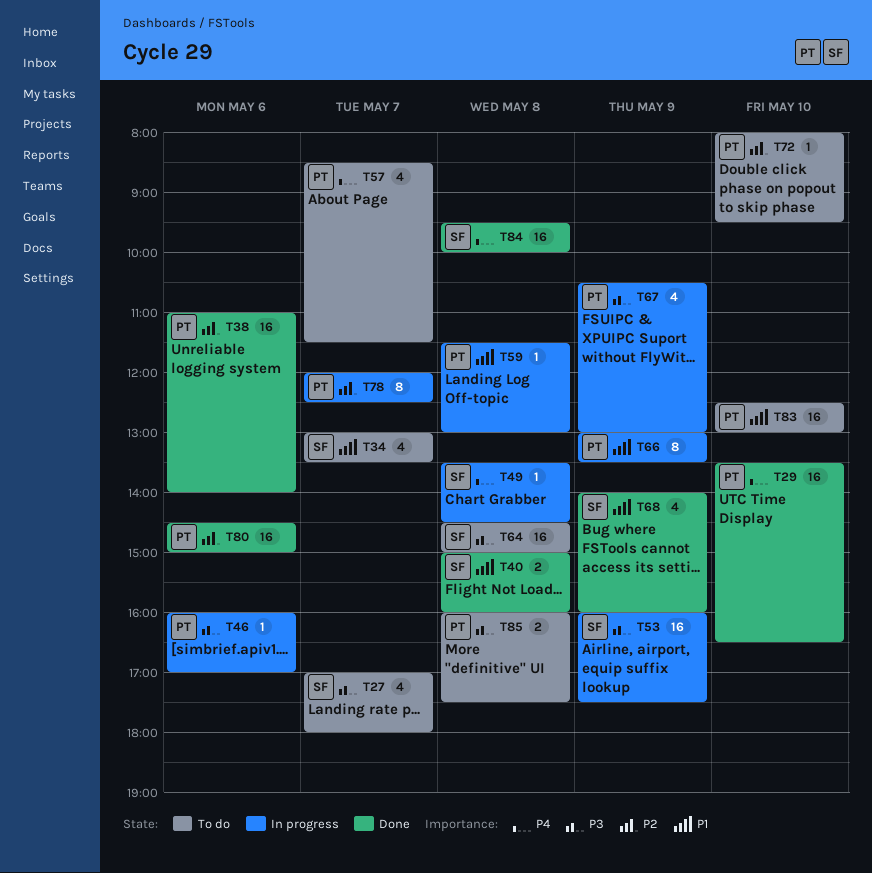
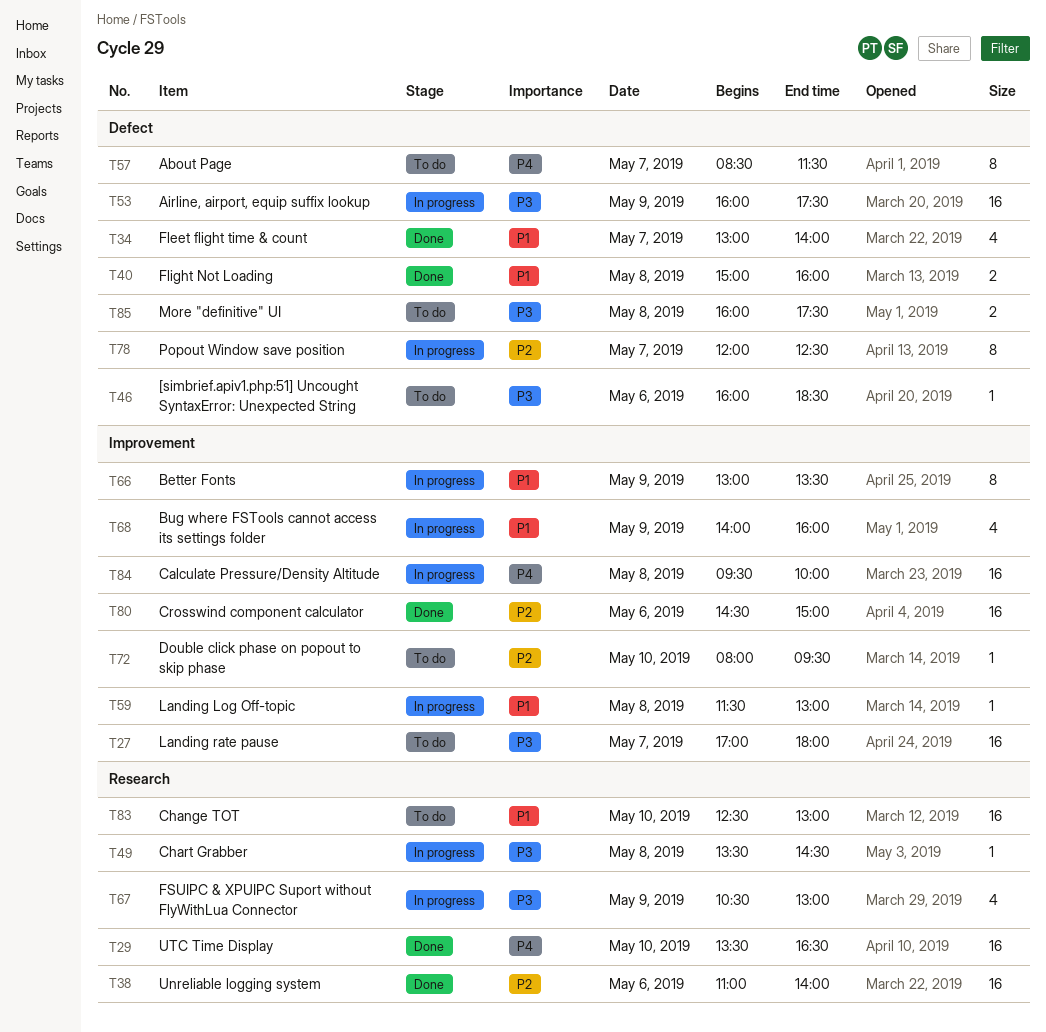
T27, estimate: 4 -> 16
T34, status: To do -> Done
T34, ends: 13:30 -> 14:00
T46, status: In progress -> To do
T46, ends: 17:00 -> 18:30
T49, priority: P4 -> P3
T57, estimate: 4 -> 8
T64: present -> none
T68, status: Done -> In progress
T84, status: Done -> In progress

